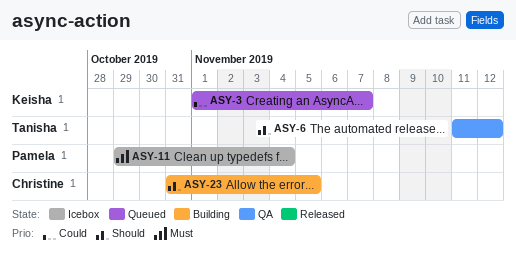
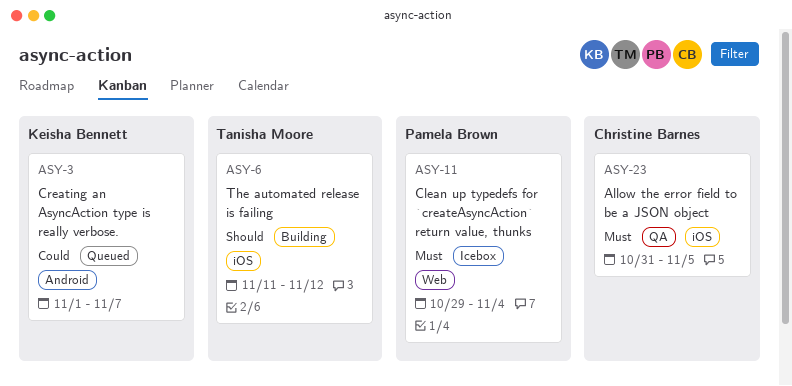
ASY-6, status: QA -> Building
ASY-23, status: Building -> QA
ASY-23, priority: Should -> Must

